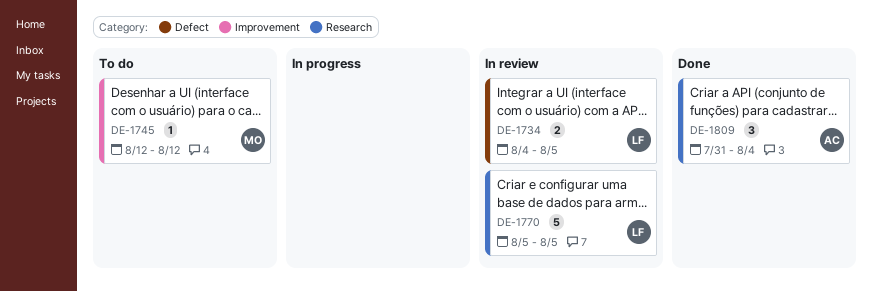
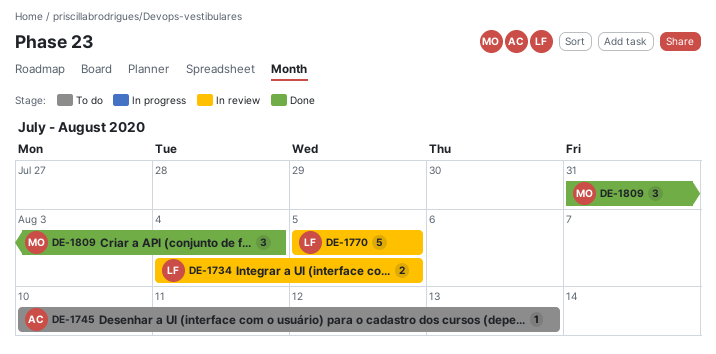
DE-1745, owner: MO -> AC
DE-1745, start: Aug 12 -> Aug 10
DE-1745, due: Aug 12 -> Aug 13
DE-1809, owner: AC -> MO

